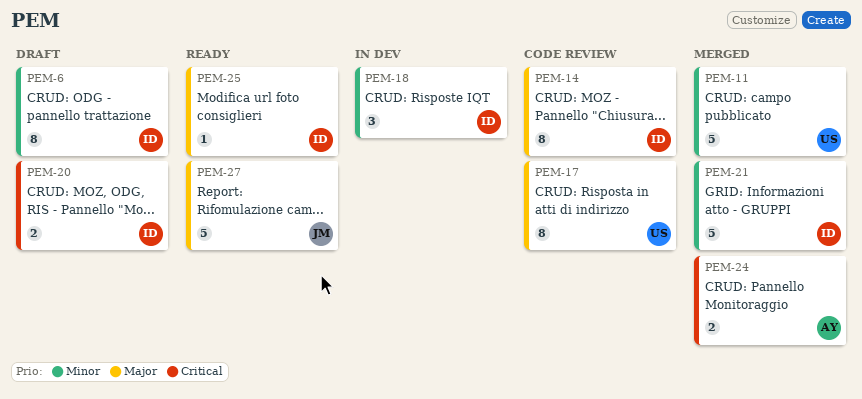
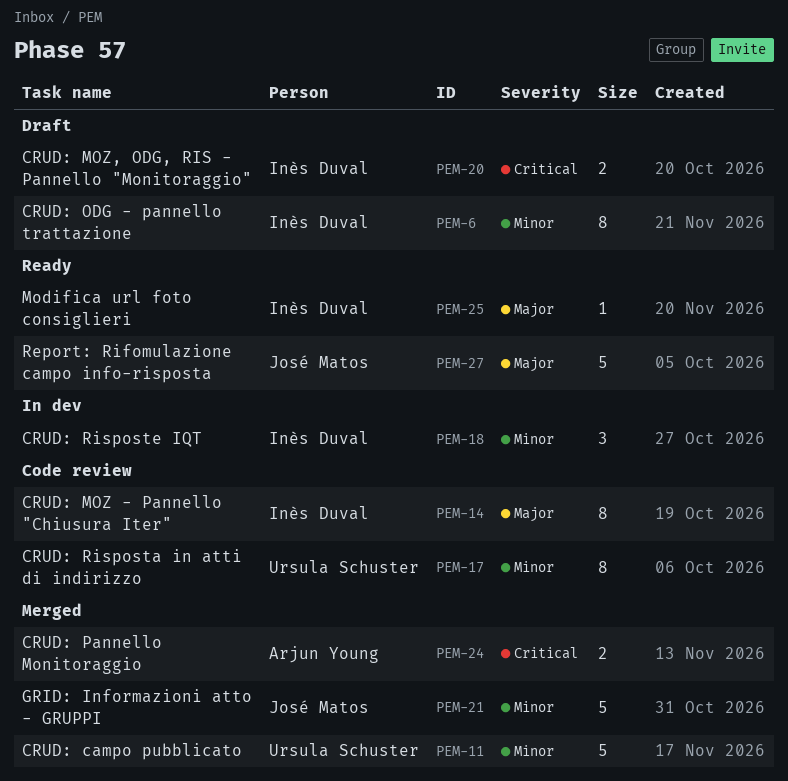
PEM-17, priority: Major -> Minor
PEM-21, owner: Inès Duval -> José Matos

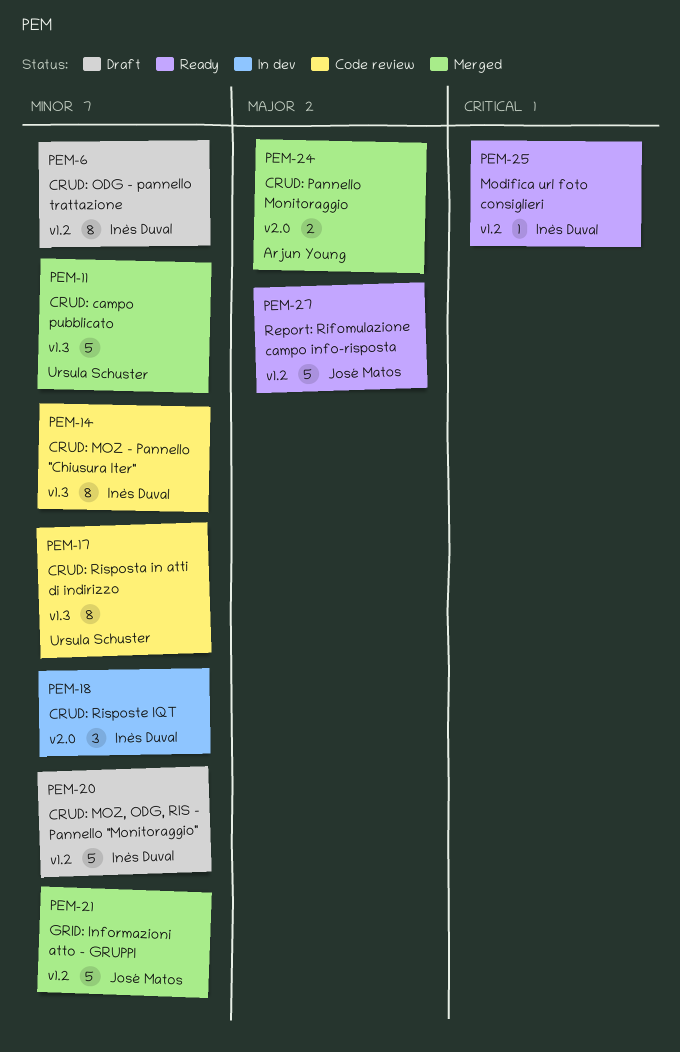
PEM-14, priority: Major -> Minor
PEM-20, priority: Critical -> Minor
PEM-20, estimate: 2 -> 5
PEM-24, priority: Critical -> Major
PEM-25, priority: Major -> Critical

